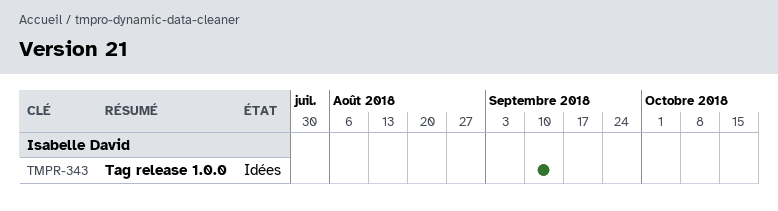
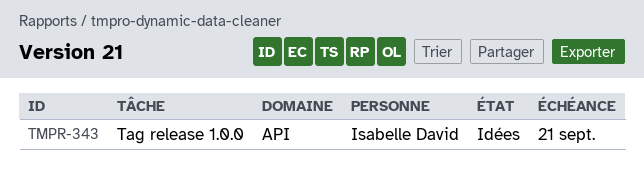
TMPR-343, due: Sep 14 -> Sep 21

